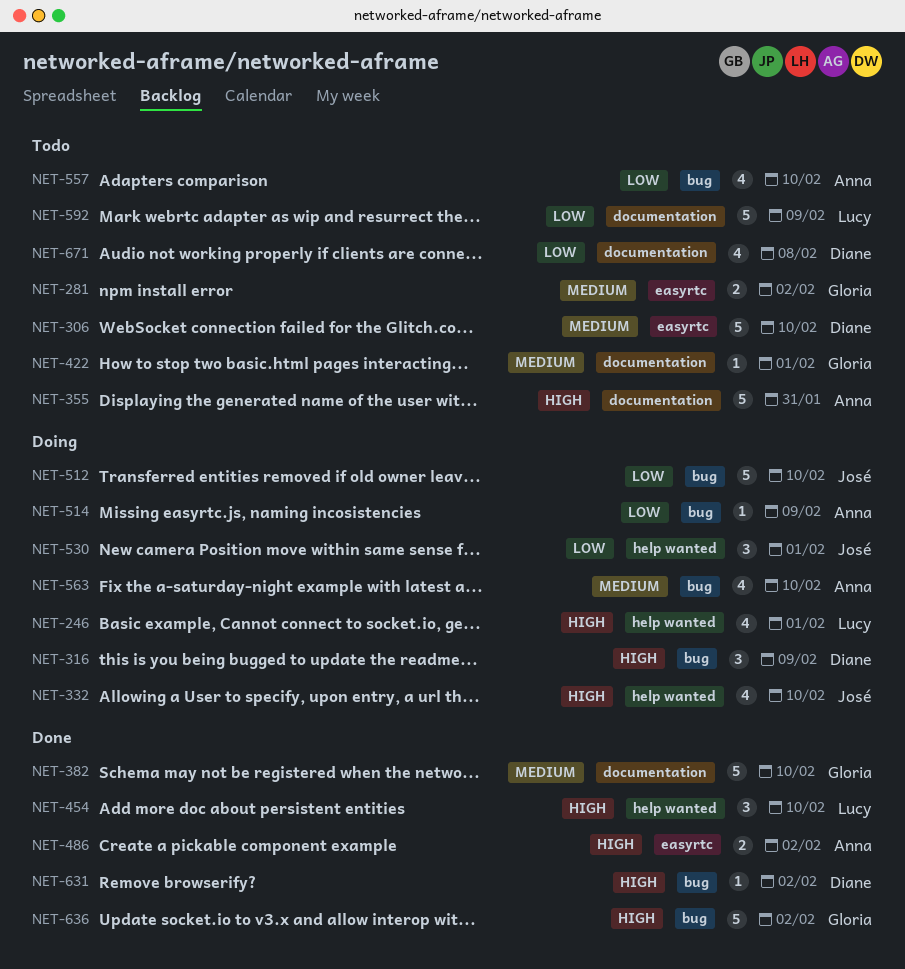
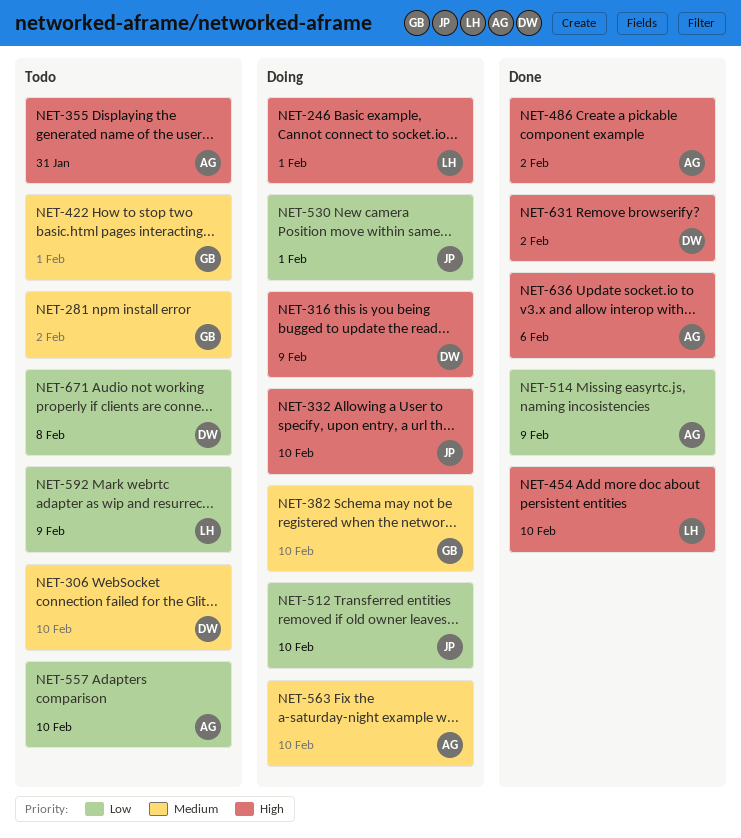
NET-382, status: Done -> Doing
NET-514, status: Doing -> Done
NET-636, owner: Gloria -> Anna
NET-636, due: Feb 2 -> Feb 6

